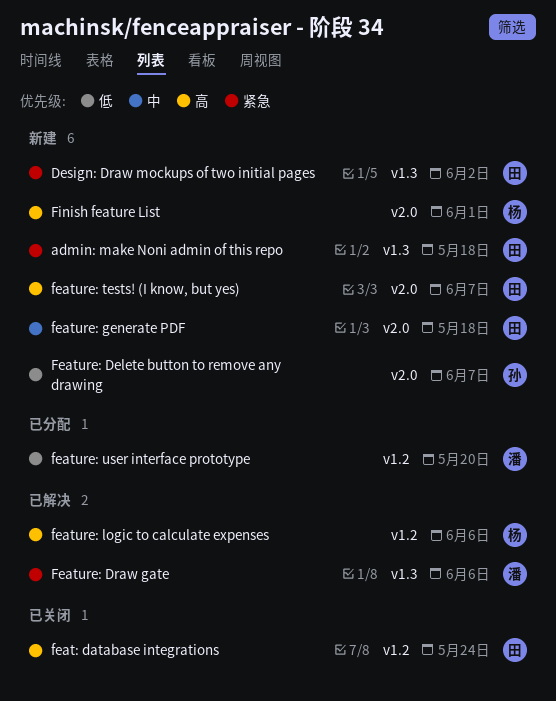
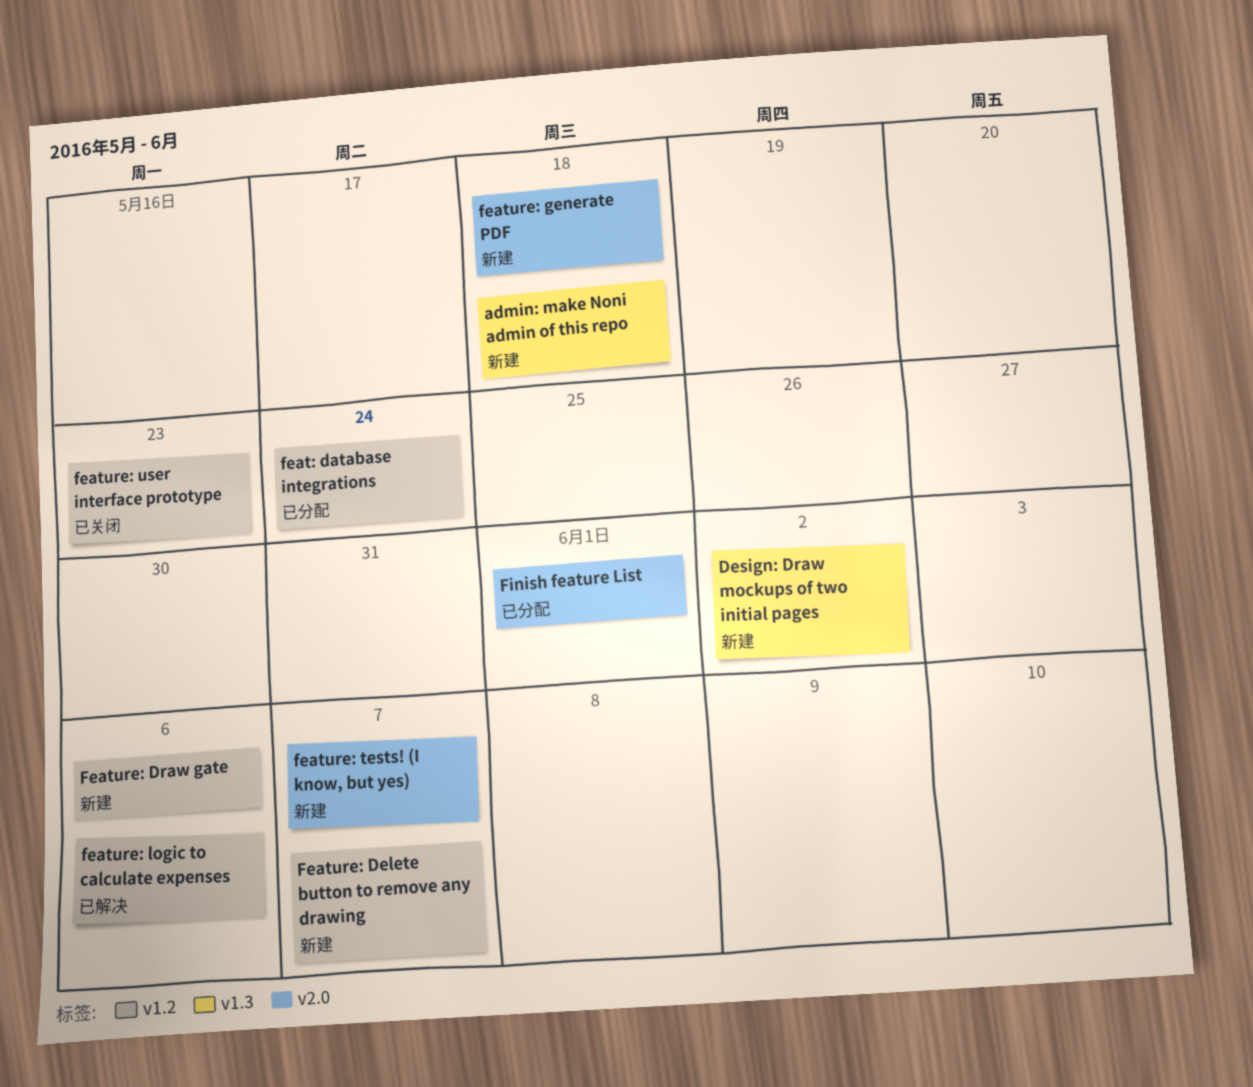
feat: database integrations, status: 已关闭 -> 已分配
Feature: Delete button to remove any drawing, label: v2.0 -> v1.2
Feature: Draw gate, status: 已解决 -> 新建
Feature: Draw gate, label: v1.3 -> v1.2
feature: user interface prototype, status: 已分配 -> 已关闭
feature: user interface prototype, due: May 20 -> May 23
Finish feature List, status: 新建 -> 已分配

